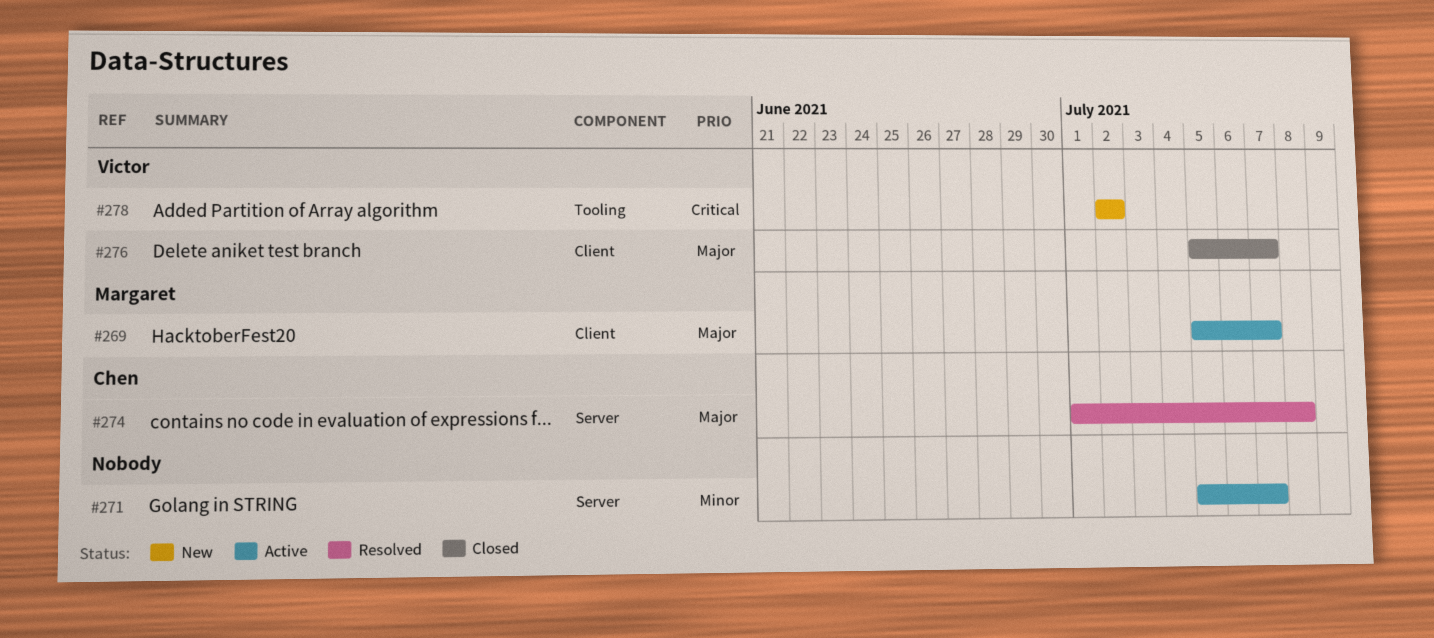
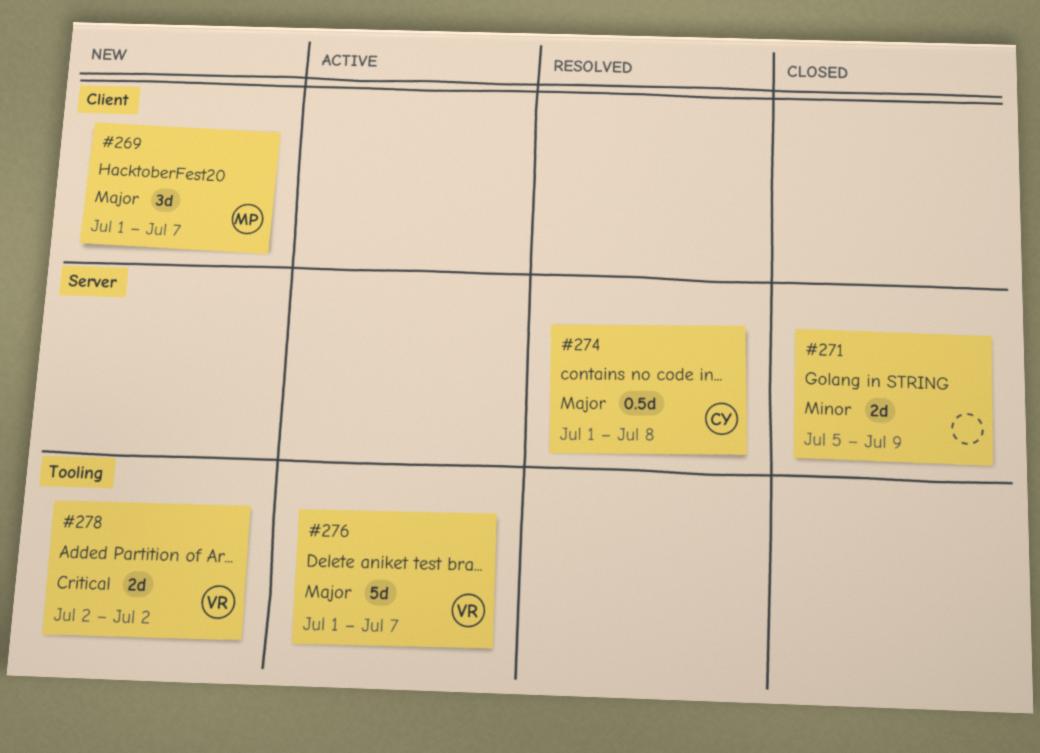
#269, status: Active -> New
#269, start: Jul 5 -> Jul 1
#271, status: Active -> Closed
#271, due: Jul 7 -> Jul 9
#276, status: Closed -> Active
#276, label: Client -> Tooling
#276, start: Jul 5 -> Jul 1

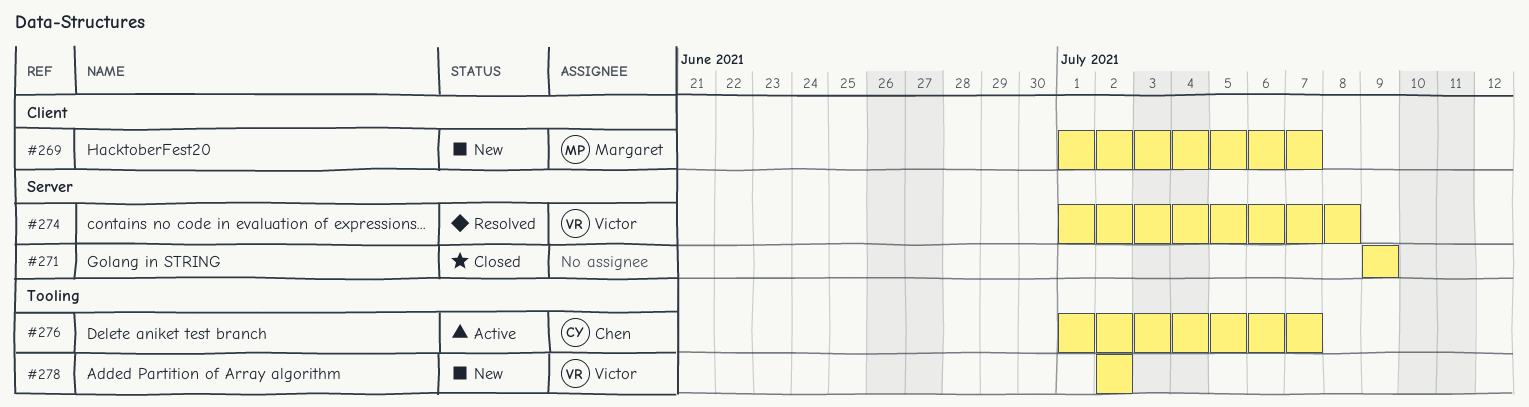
#271, start: Jul 5 -> Jul 9
#274, owner: Chen -> Victor
#276, owner: Victor -> Chen

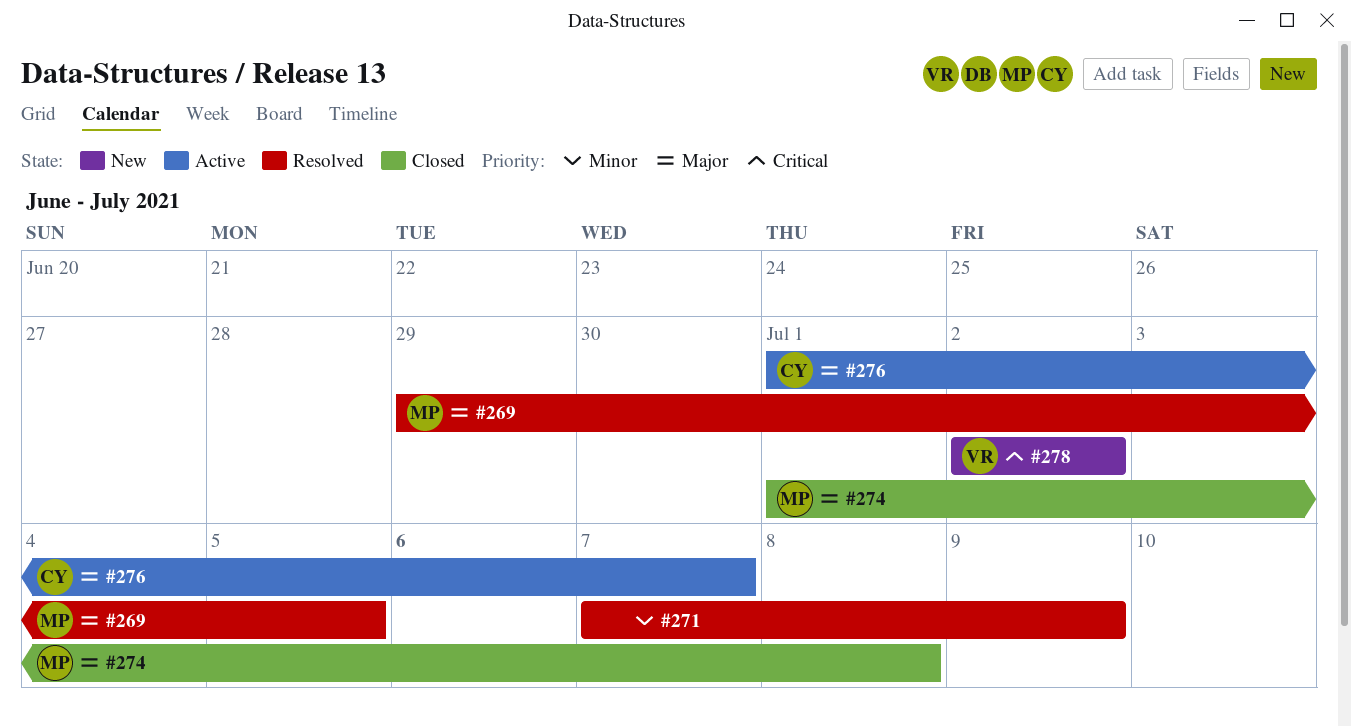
#269, status: New -> Resolved
#269, start: Jul 1 -> Jun 29
#269, due: Jul 7 -> Jul 5
#271, status: Closed -> Resolved
#271, start: Jul 9 -> Jul 7
#274, status: Resolved -> Closed
#274, owner: Victor -> Margaret

